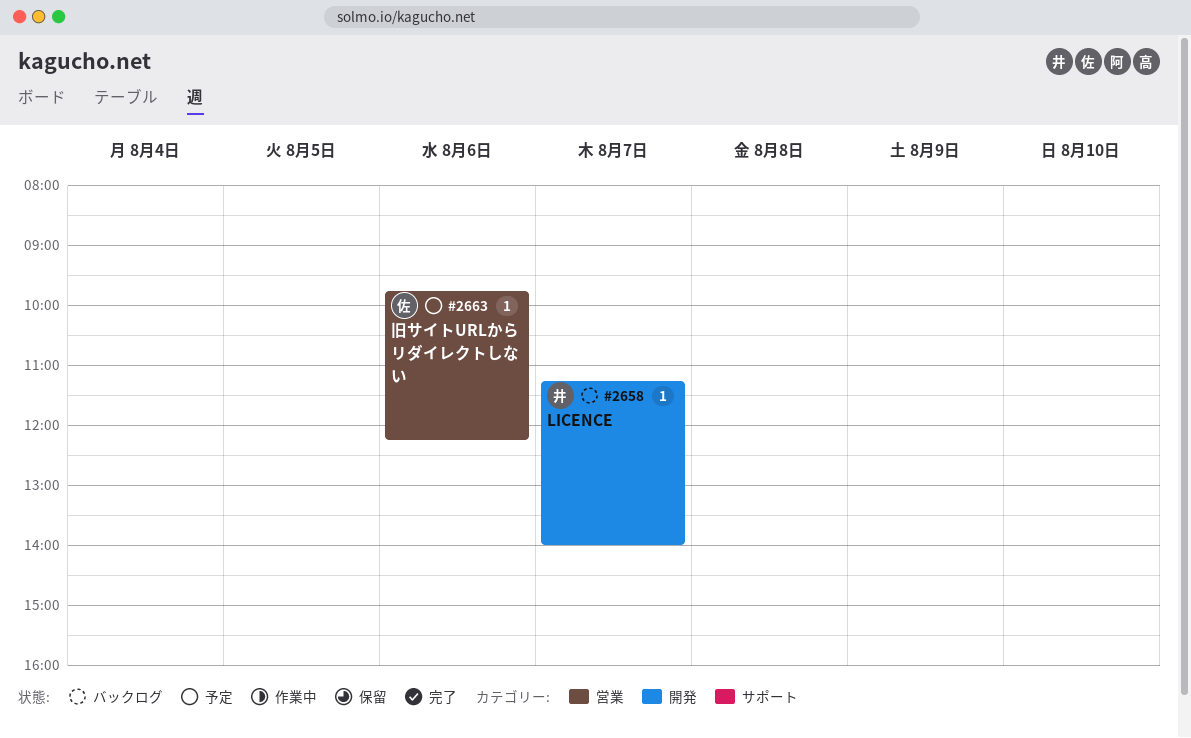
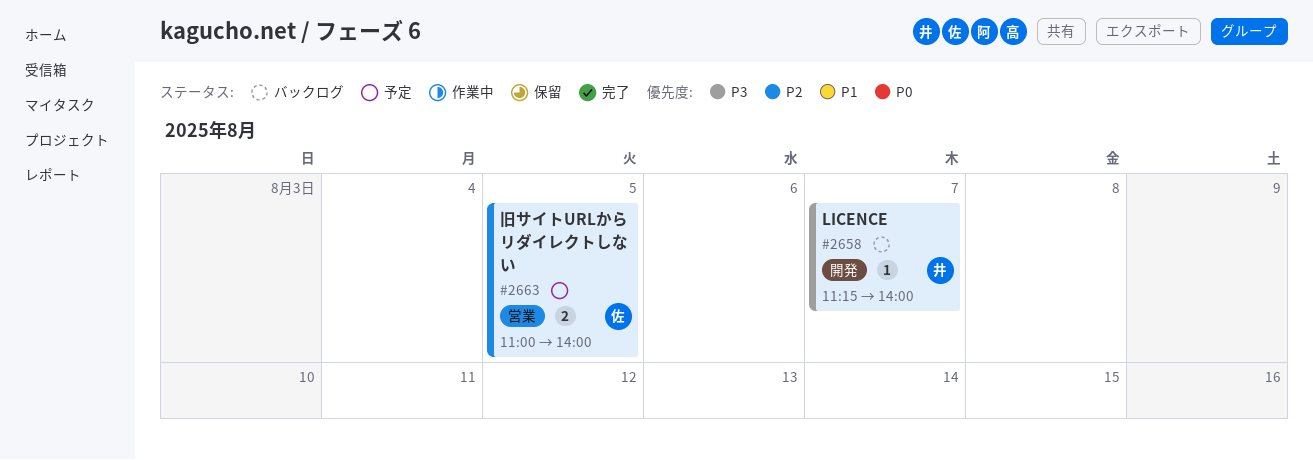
#2663, estimate: 1 -> 2
#2663, day: Aug 6 -> Aug 5
#2663, begins: 09:45 -> 11:00
#2663, ends: 12:15 -> 14:00

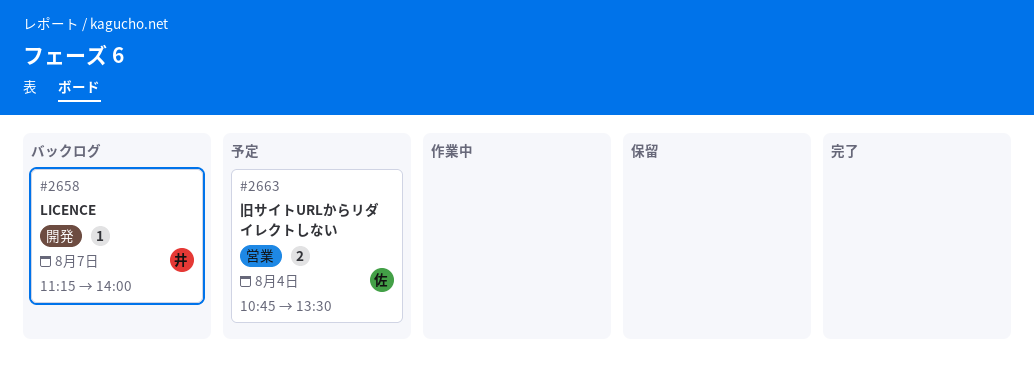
#2663, day: Aug 5 -> Aug 4
#2663, begins: 11:00 -> 10:45
#2663, ends: 14:00 -> 13:30

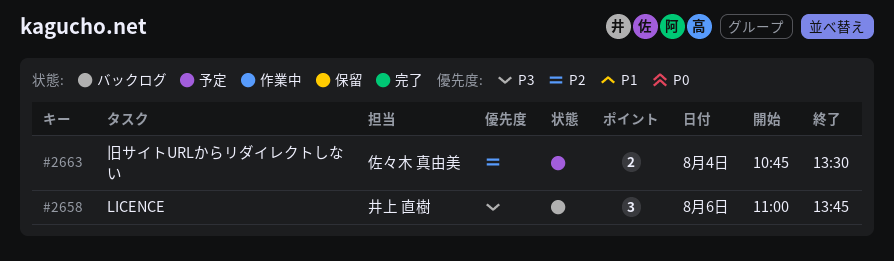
#2658, estimate: 1 -> 3
#2658, day: Aug 7 -> Aug 6
#2658, begins: 11:15 -> 11:00
#2658, ends: 14:00 -> 13:45

